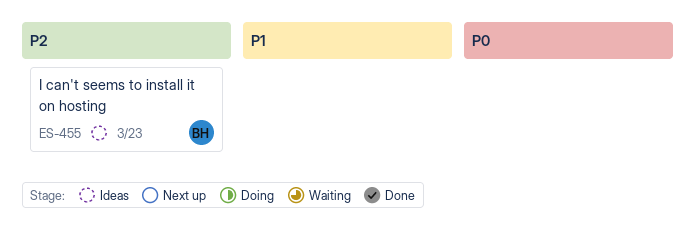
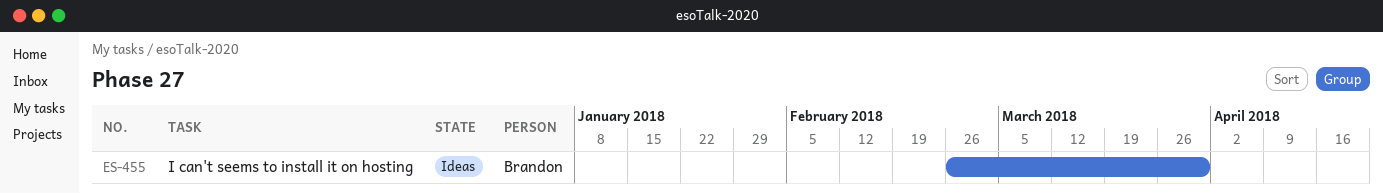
ES-455, due: Mar 23 -> Mar 30

